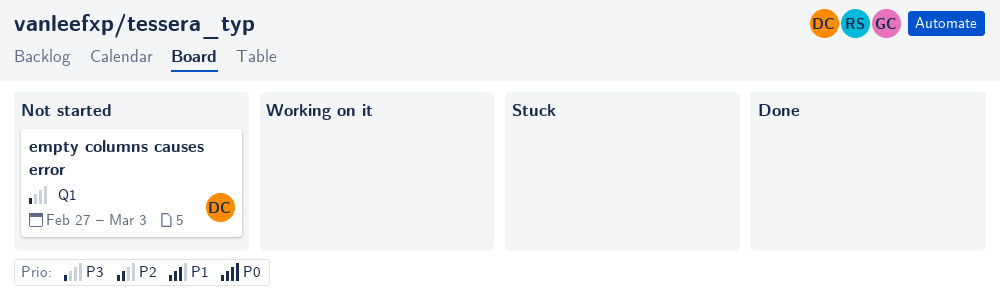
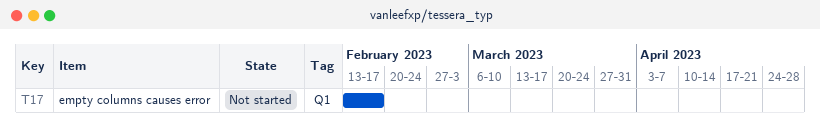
empty columns causes error, start: Feb 27 -> Feb 13
empty columns causes error, due: Mar 3 -> Feb 17

